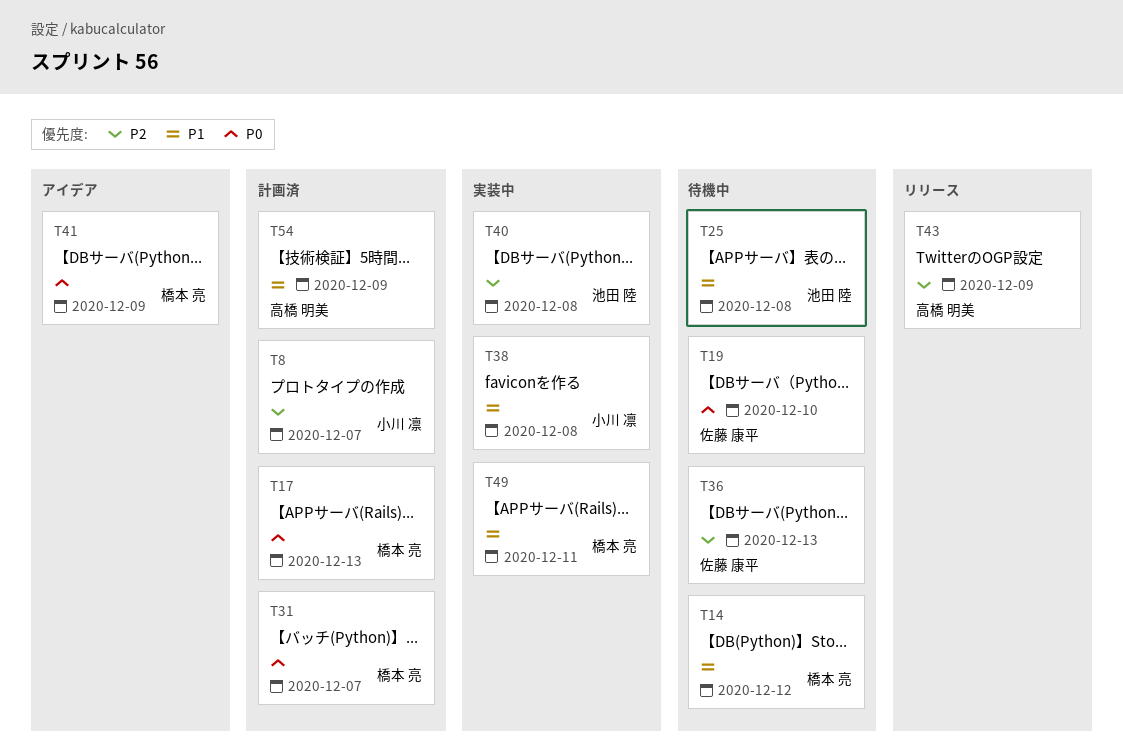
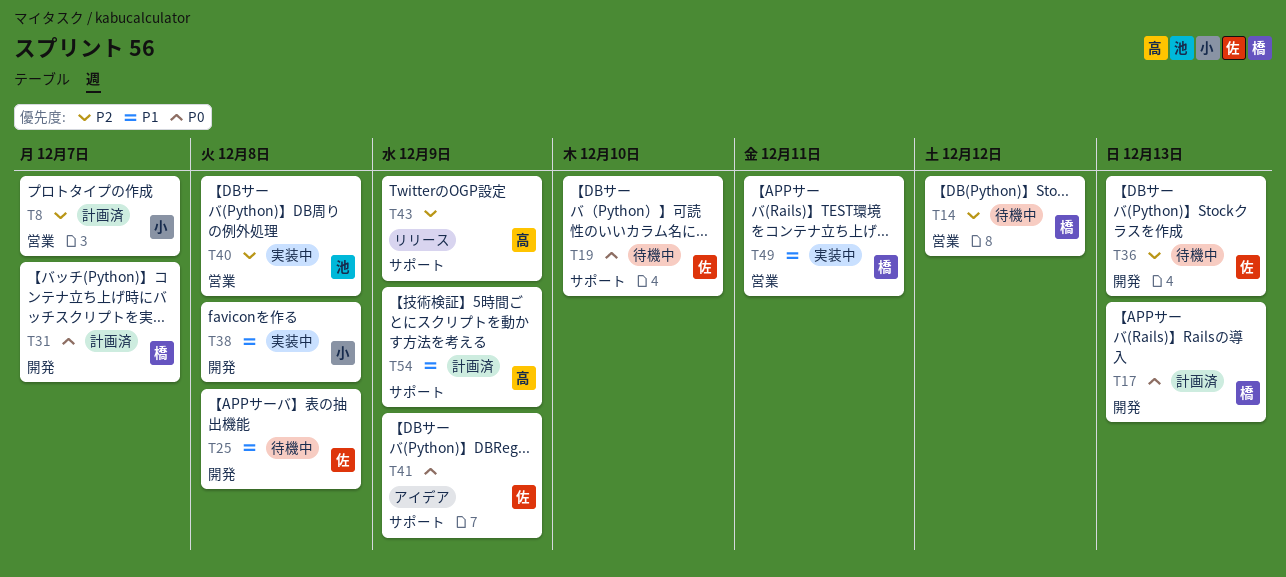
T14, priority: P1 -> P2
T25, owner: 池田 陸 -> 佐藤 康平
T41, owner: 橋本 亮 -> 佐藤 康平

